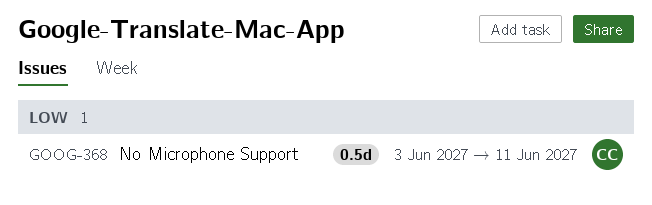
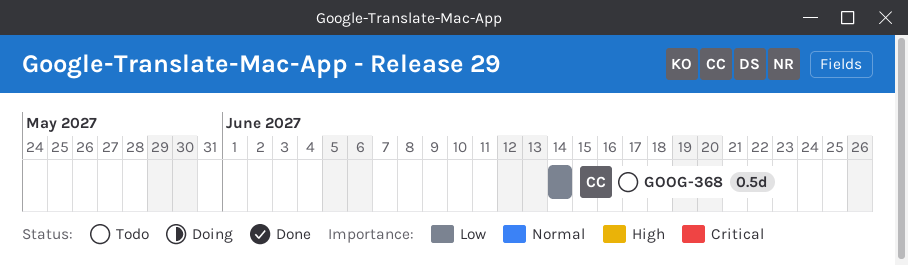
GOOG-368, start: Jun 3 -> Jun 14
GOOG-368, due: Jun 11 -> Jun 14

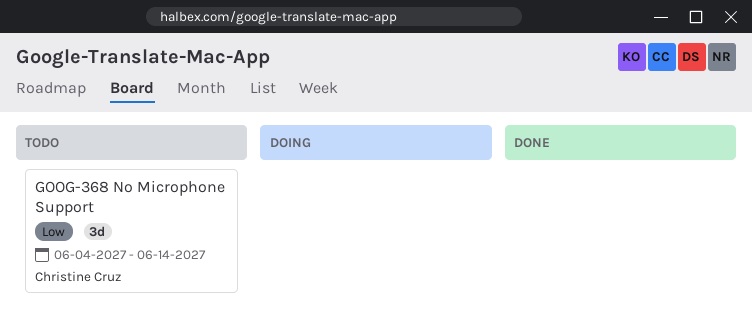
GOOG-368, estimate: 0.5d -> 3d
GOOG-368, start: Jun 14 -> Jun 4

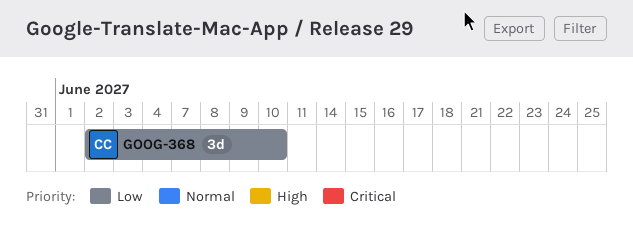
GOOG-368, start: Jun 4 -> Jun 2
GOOG-368, due: Jun 14 -> Jun 10

